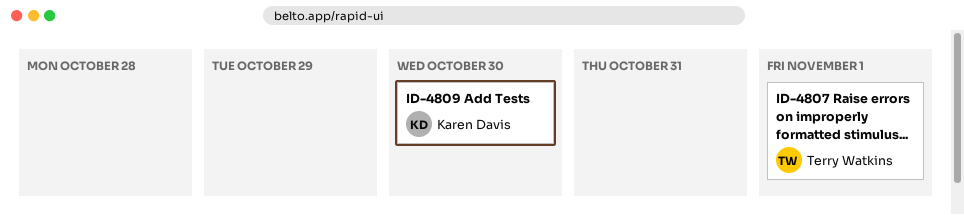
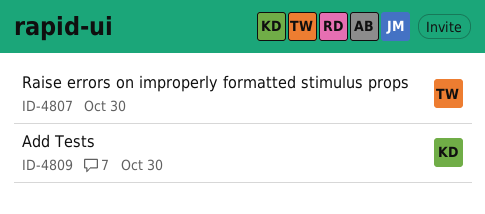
ID-4807, due: Nov 1 -> Oct 30

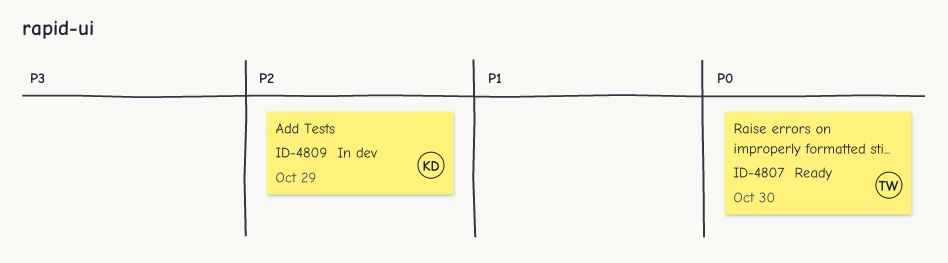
ID-4809, due: Oct 30 -> Oct 29

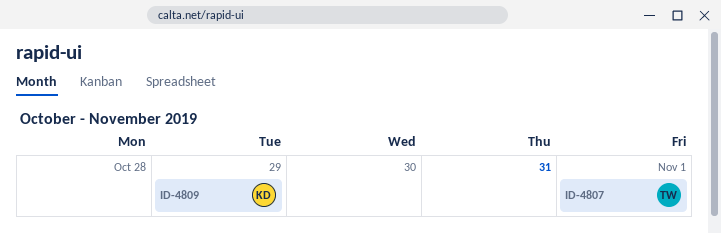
ID-4807, due: Oct 30 -> Nov 1

